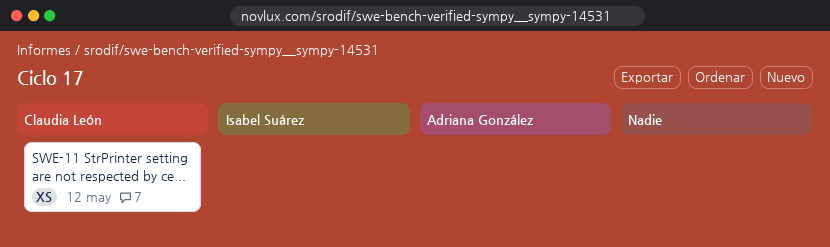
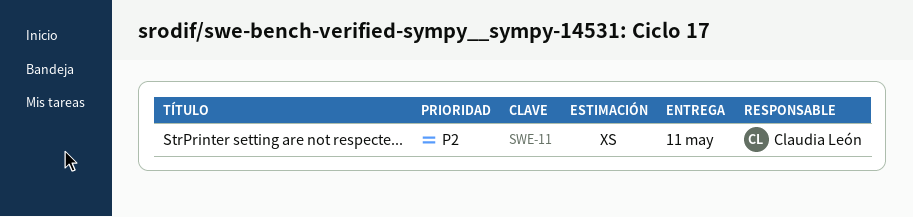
SWE-11, due: May 12 -> May 11

